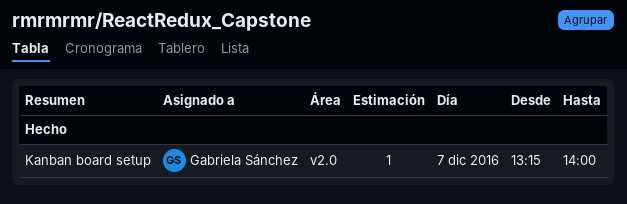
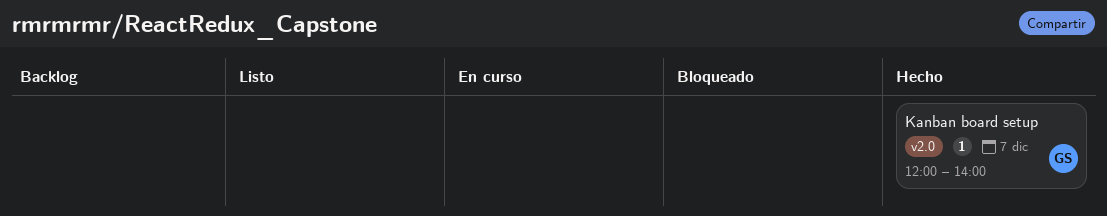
Kanban board setup, begins: 13:15 -> 12:00

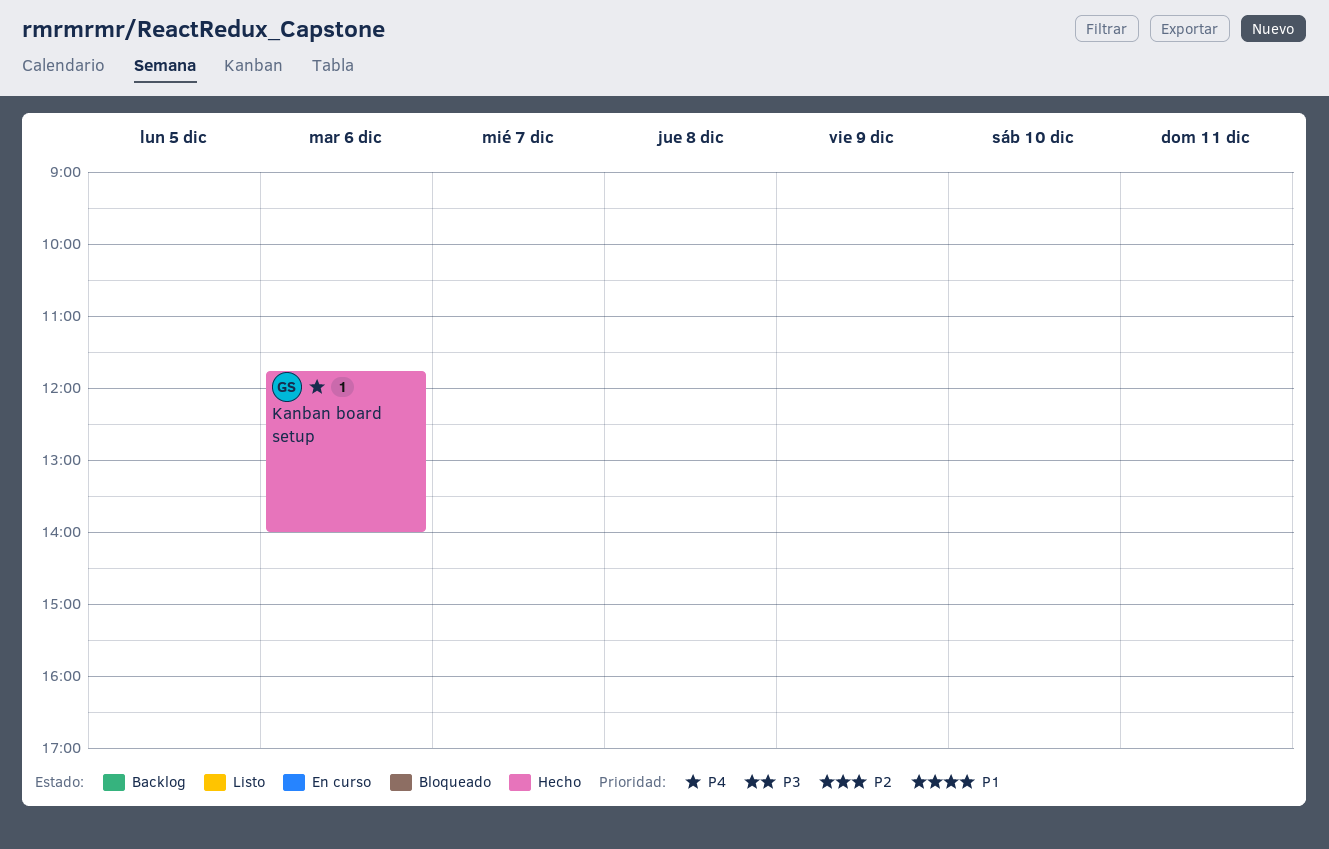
Kanban board setup, day: Dec 7 -> Dec 6
Kanban board setup, begins: 12:00 -> 11:45

